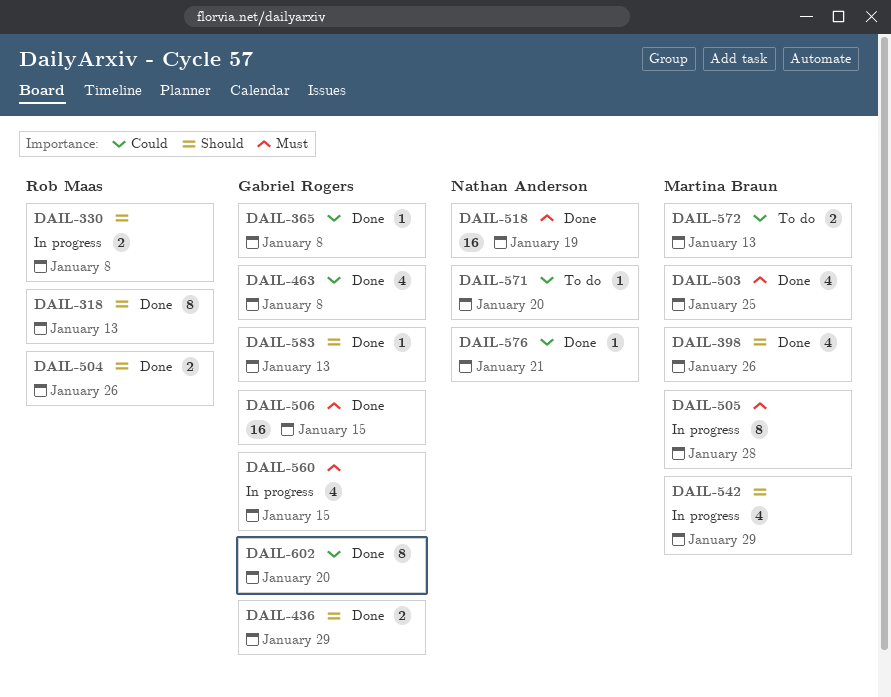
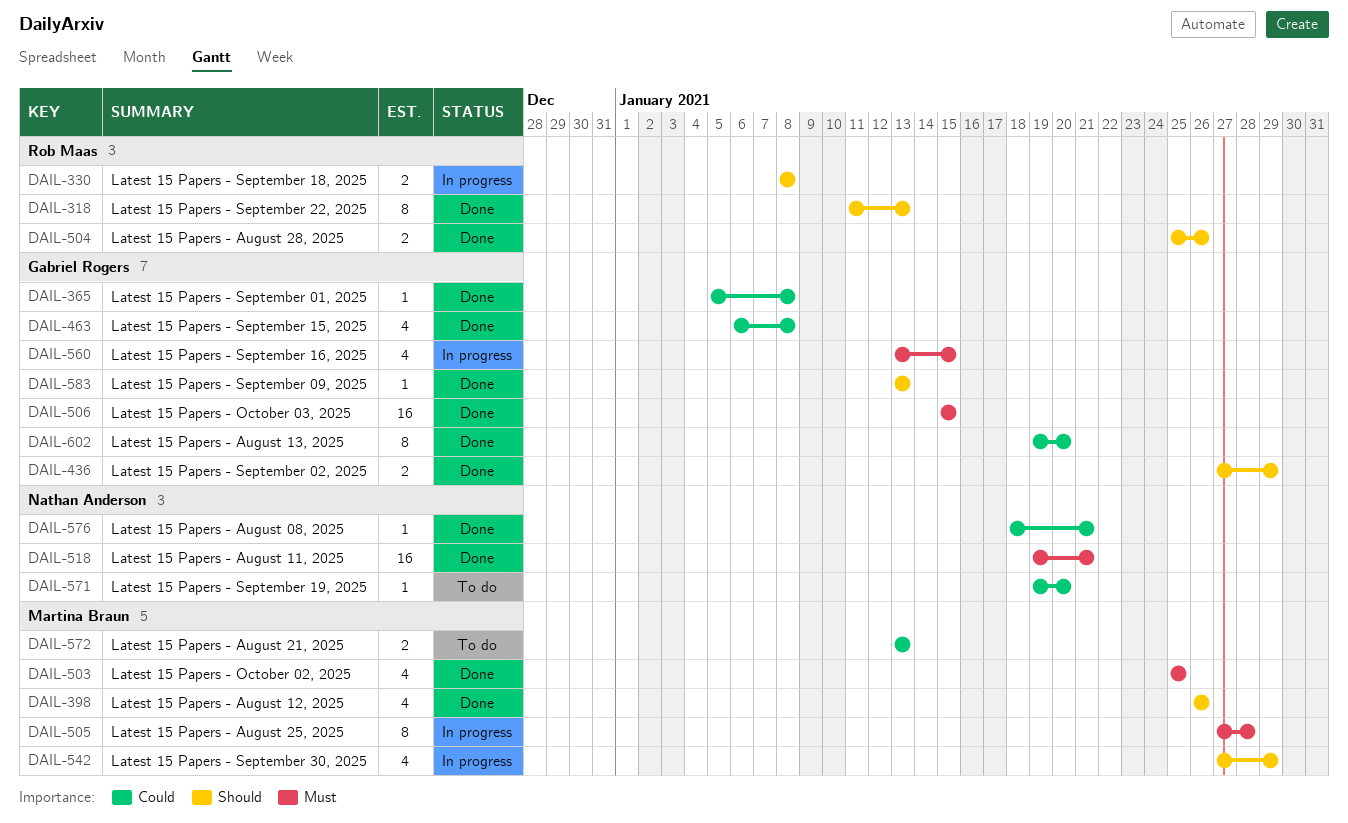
DAIL-518, due: Jan 19 -> Jan 21

